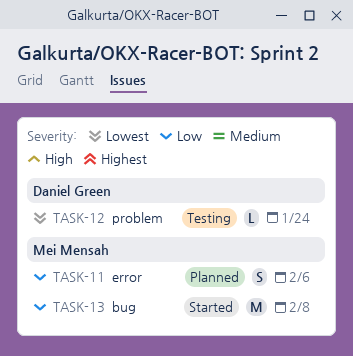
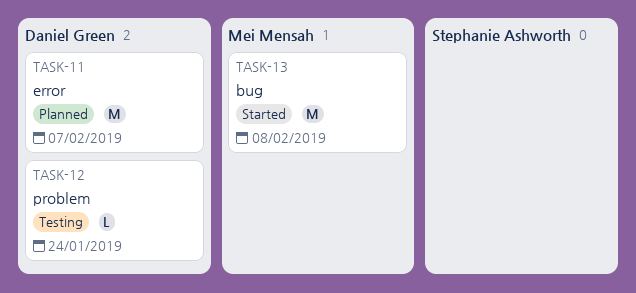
TASK-11, owner: Mei Mensah -> Daniel Green
TASK-11, estimate: S -> M
TASK-11, due: Feb 6 -> Feb 7

